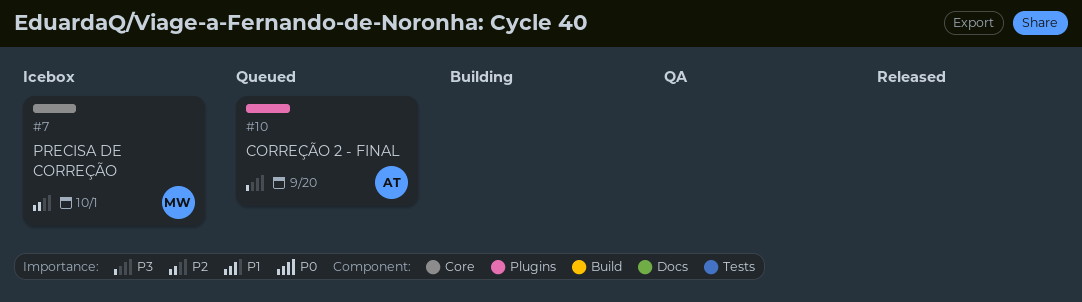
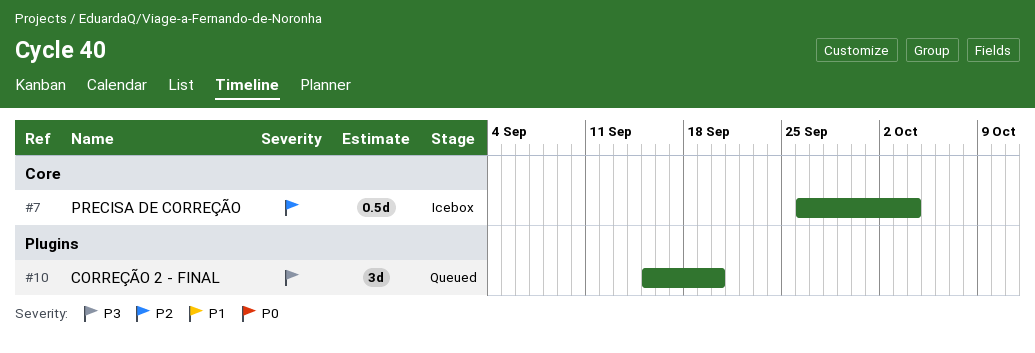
#7, due: Oct 1 -> Oct 4

